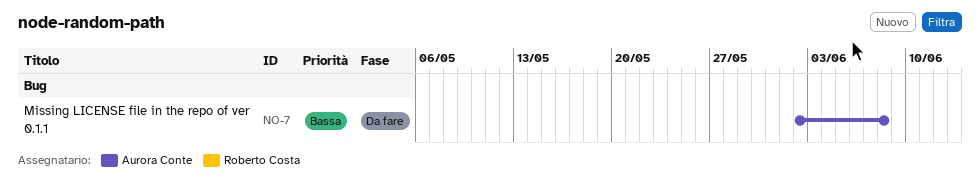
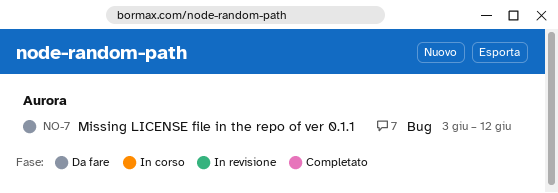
NO-7, start: Jun 2 -> Jun 3
NO-7, due: Jun 8 -> Jun 12

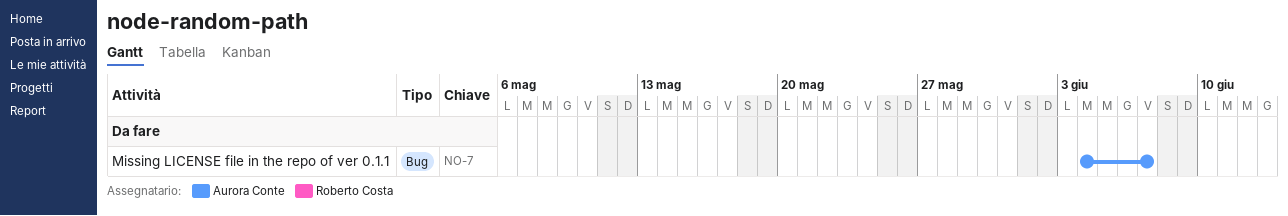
NO-7, start: Jun 3 -> Jun 4
NO-7, due: Jun 12 -> Jun 7

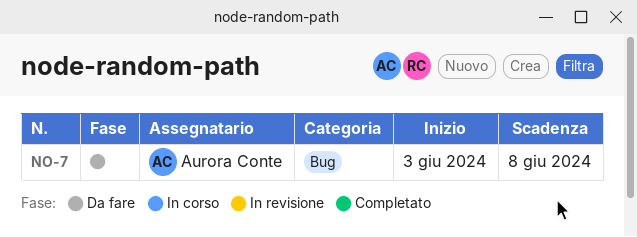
NO-7, start: Jun 4 -> Jun 3
NO-7, due: Jun 7 -> Jun 8

